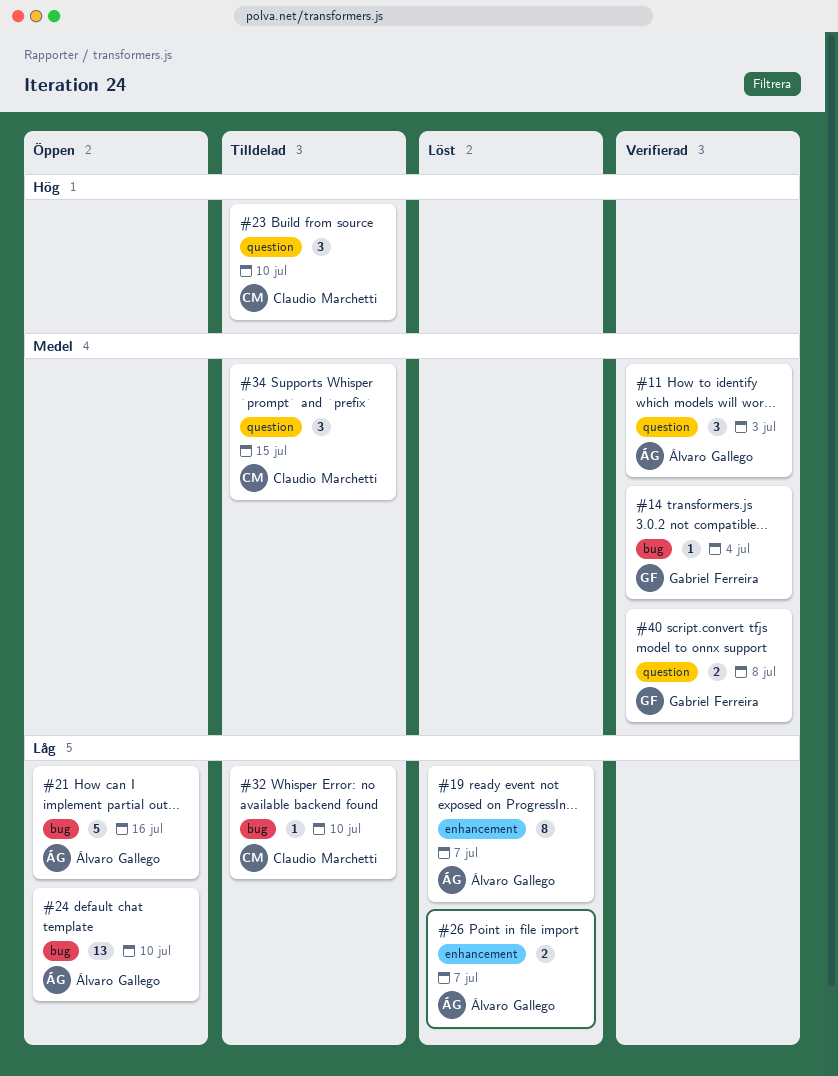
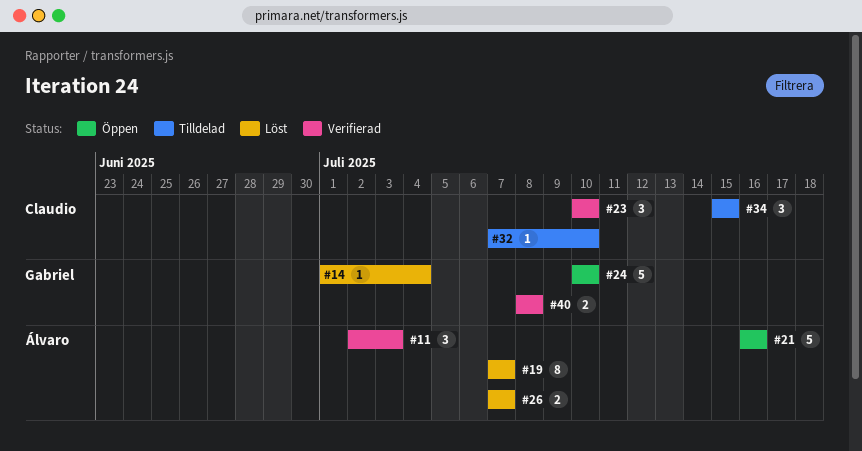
#14, status: Verifierad -> Löst
#23, status: Tilldelad -> Verifierad
#24, owner: Álvaro Gallego -> Gabriel Ferreira
#24, estimate: 13 -> 5

